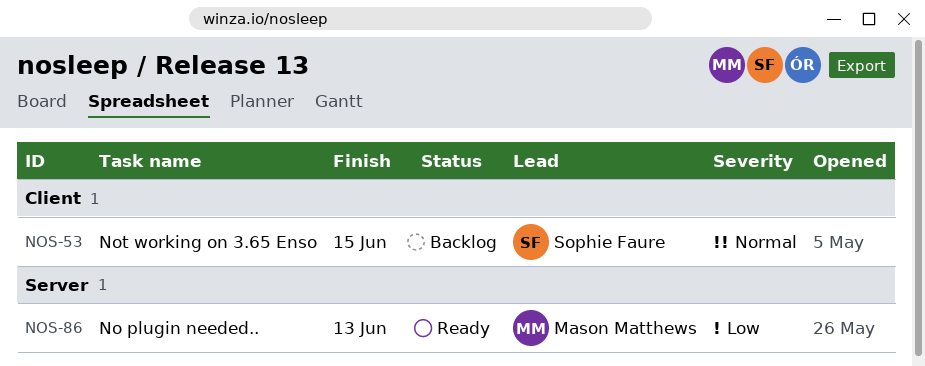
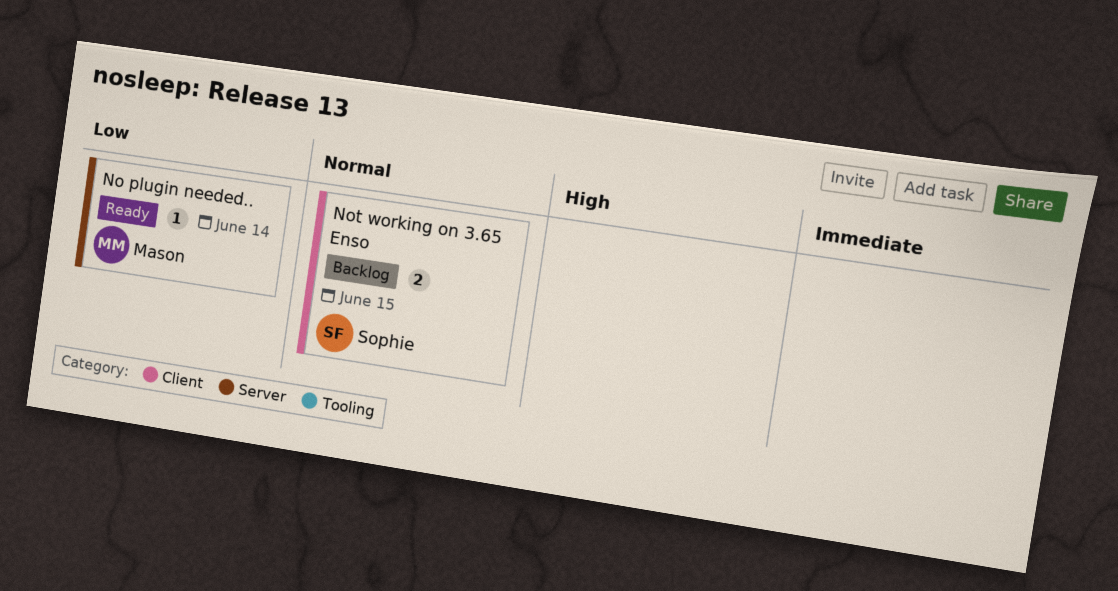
No plugin needed.., due: Jun 13 -> Jun 14

